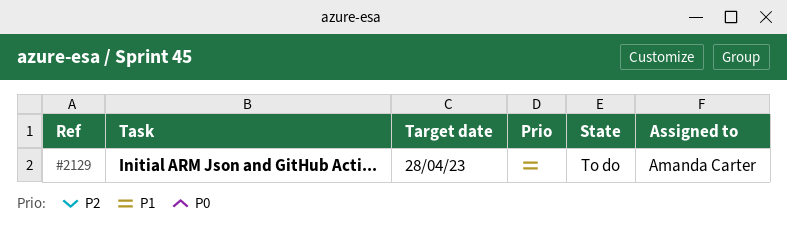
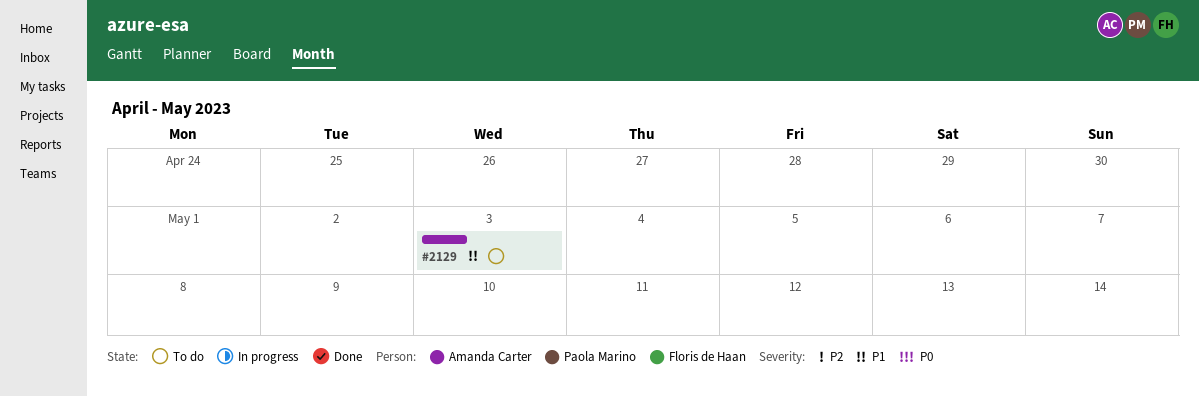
#2129, due: Apr 28 -> May 3

